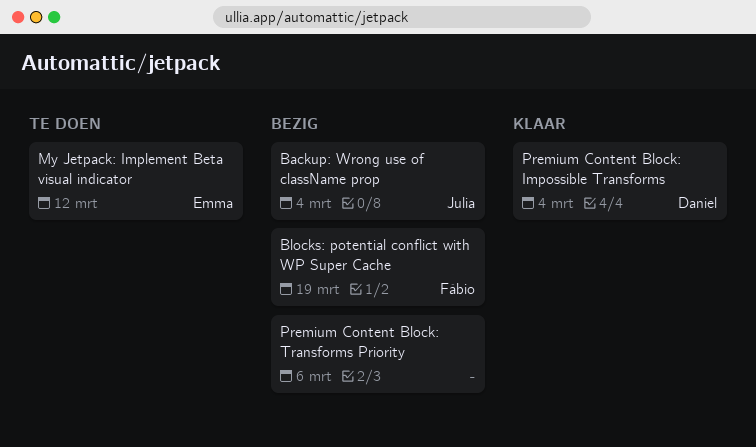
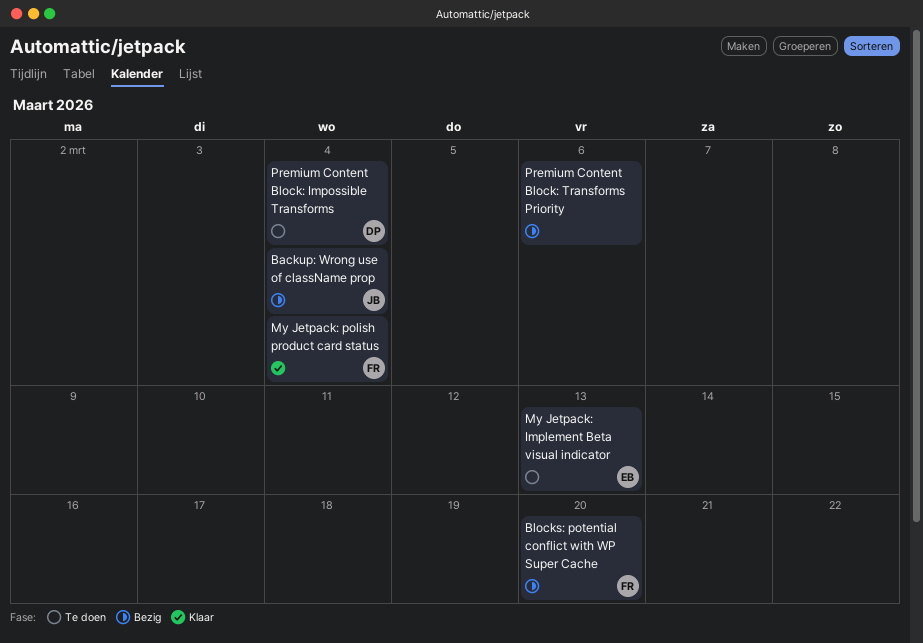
Blocks: potential conflict with WP Super Cache, due: Mar 19 -> Mar 20
My Jetpack: Implement Beta visual indicator, due: Mar 12 -> Mar 13
My Jetpack: polish product card status: none -> present
Premium Content Block: Impossible Transforms, status: Klaar -> Te doen

